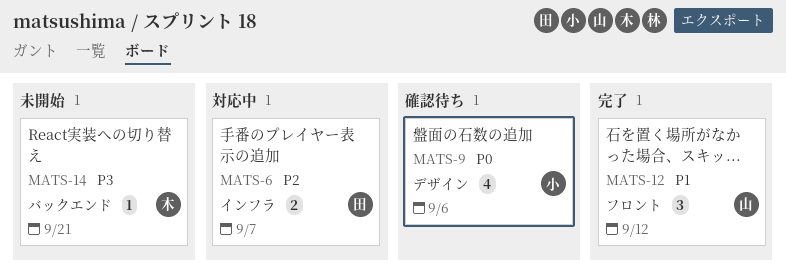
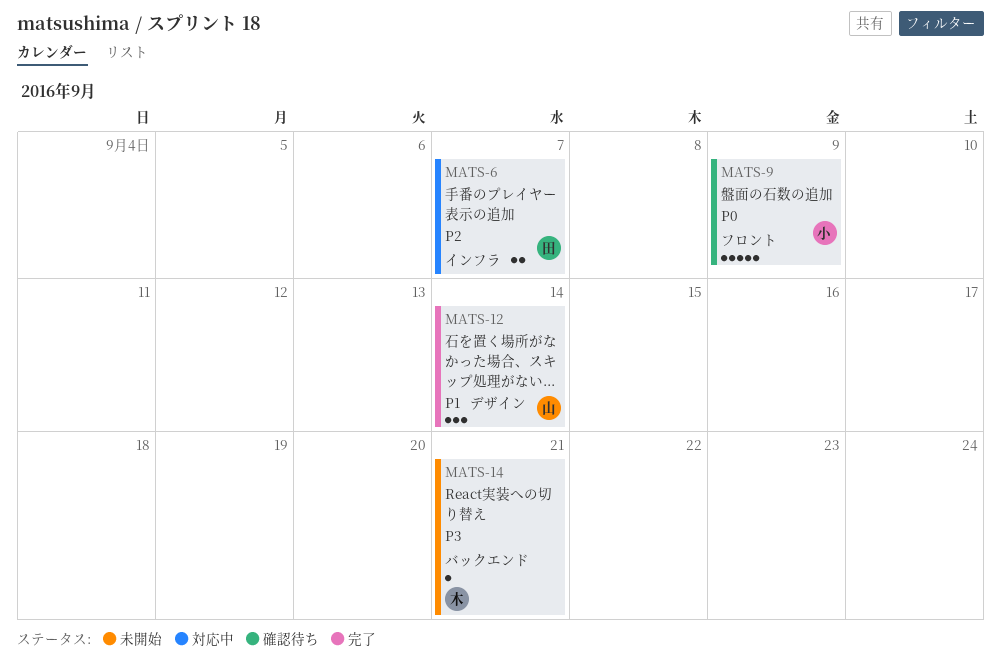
MATS-9, label: デザイン -> フロント
MATS-9, estimate: 4 -> 5
MATS-9, due: Sep 6 -> Sep 9
MATS-12, label: フロント -> デザイン
MATS-12, due: Sep 12 -> Sep 14

